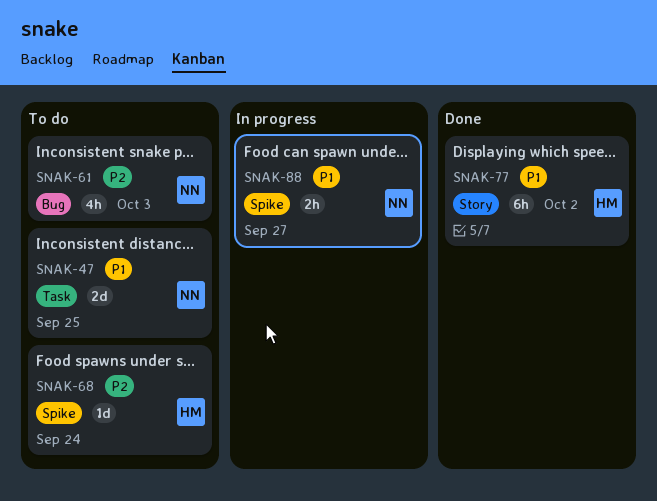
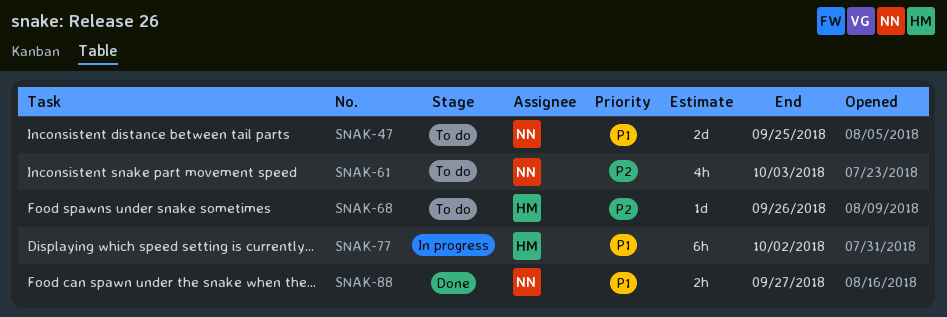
SNAK-68, due: Sep 24 -> Sep 26
SNAK-77, status: Done -> In progress
SNAK-88, status: In progress -> Done

